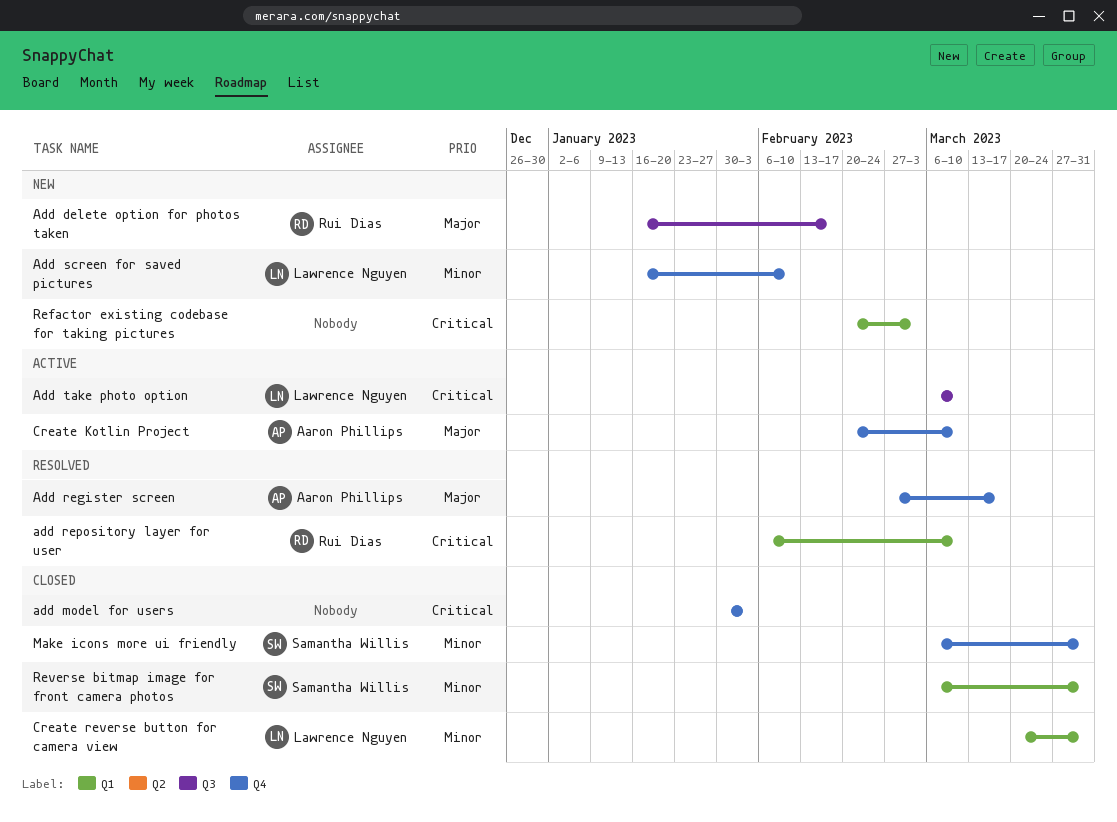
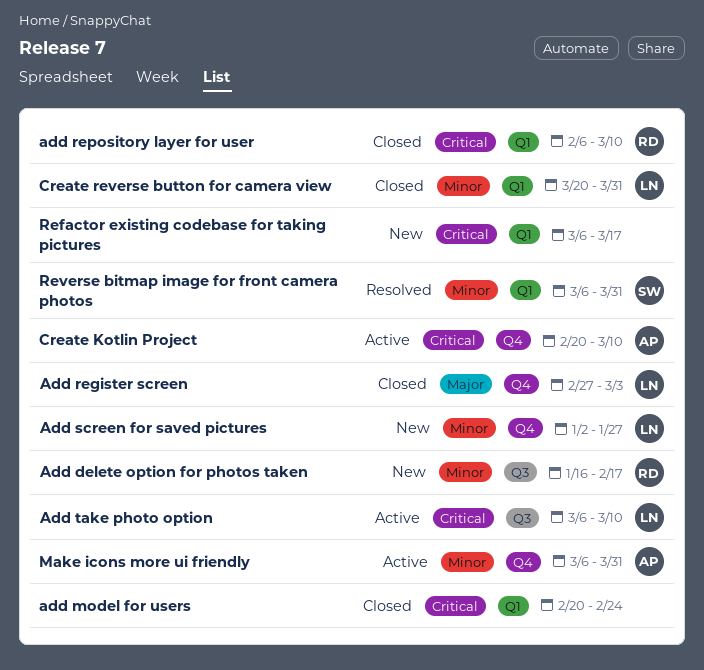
Add delete option for photos taken, priority: Major -> Minor
add model for users, label: Q4 -> Q1
add model for users, start: Jan 30 -> Feb 20
add model for users, due: Feb 3 -> Feb 24
Add register screen, status: Resolved -> Closed
Add register screen, owner: Aaron Phillips -> Lawrence Nguyen
Add register screen, due: Mar 17 -> Mar 3
add repository layer for user, status: Resolved -> Closed
Add screen for saved pictures, start: Jan 16 -> Jan 2
Add screen for saved pictures, due: Feb 10 -> Jan 27
Create Kotlin Project, priority: Major -> Critical
Make icons more ui friendly, status: Closed -> Active
Make icons more ui friendly, owner: Samantha Willis -> Aaron Phillips
Refactor existing codebase for taking pictures, start: Feb 20 -> Mar 6
Refactor existing codebase for taking pictures, due: Mar 3 -> Mar 17
Reverse bitmap image for front camera photos, status: Closed -> Resolved

